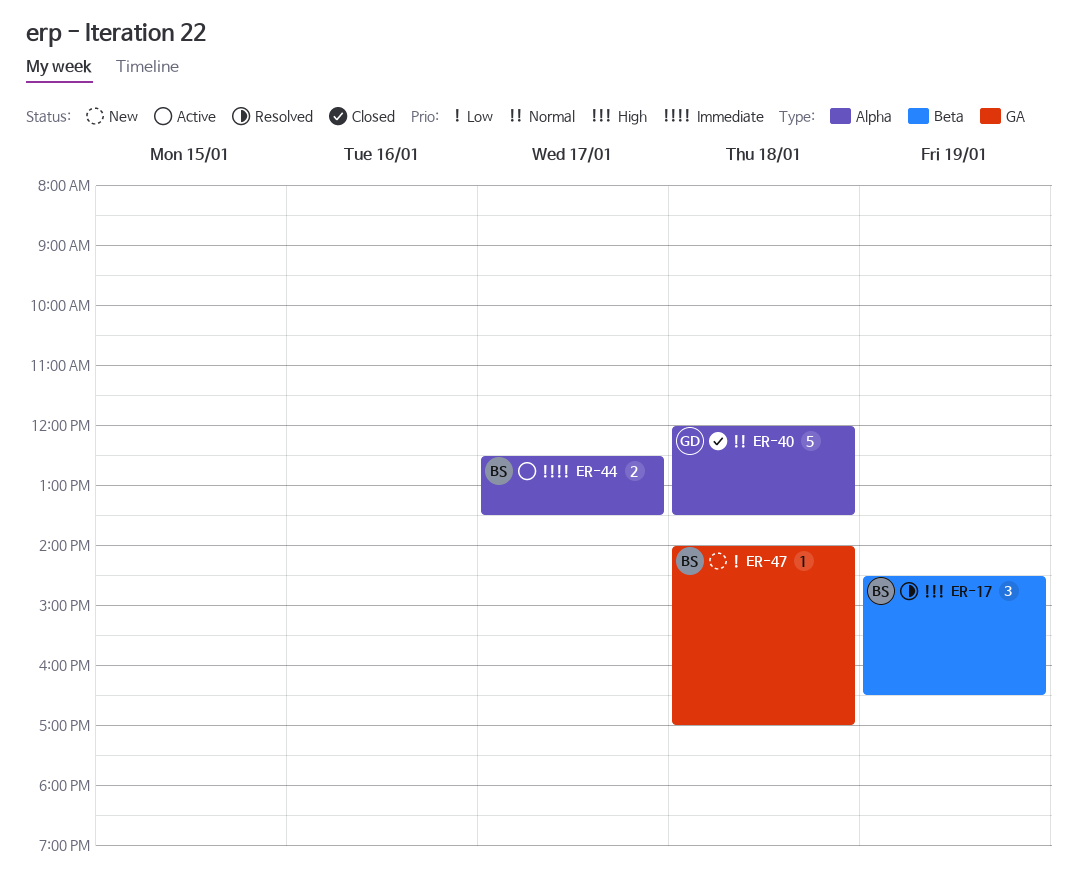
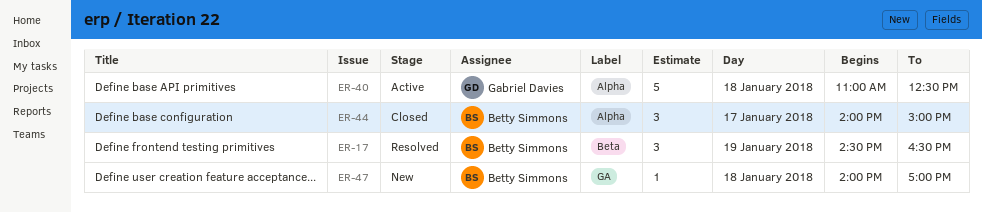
ER-40, status: Closed -> Active
ER-40, begins: 12:00 -> 11:00
ER-40, ends: 13:30 -> 12:30
ER-44, status: Active -> Closed
ER-44, estimate: 2 -> 3
ER-44, begins: 12:30 -> 14:00
ER-44, ends: 13:30 -> 15:00

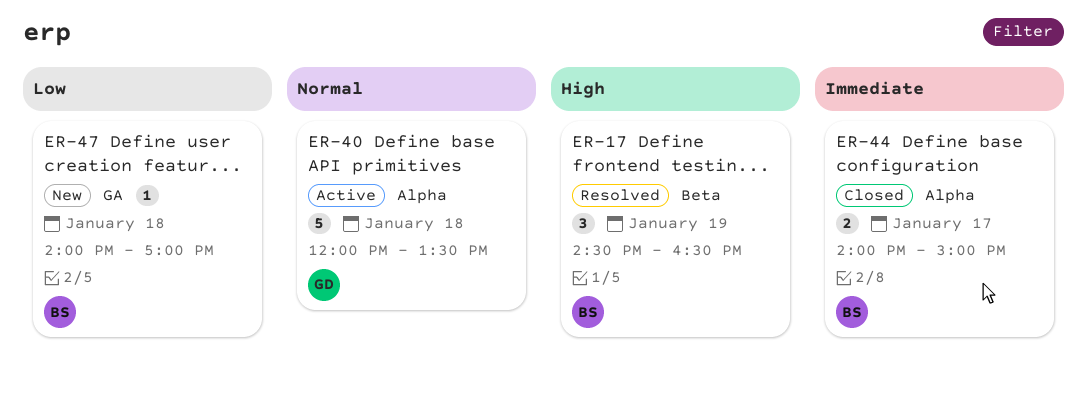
ER-40, begins: 11:00 -> 12:00
ER-40, ends: 12:30 -> 13:30
ER-44, estimate: 3 -> 2

